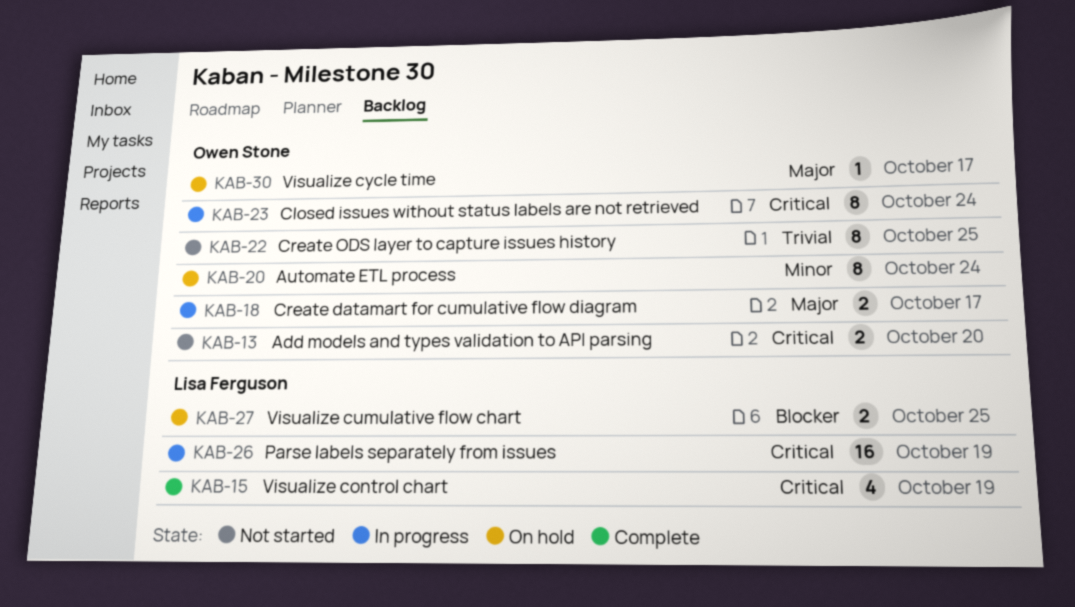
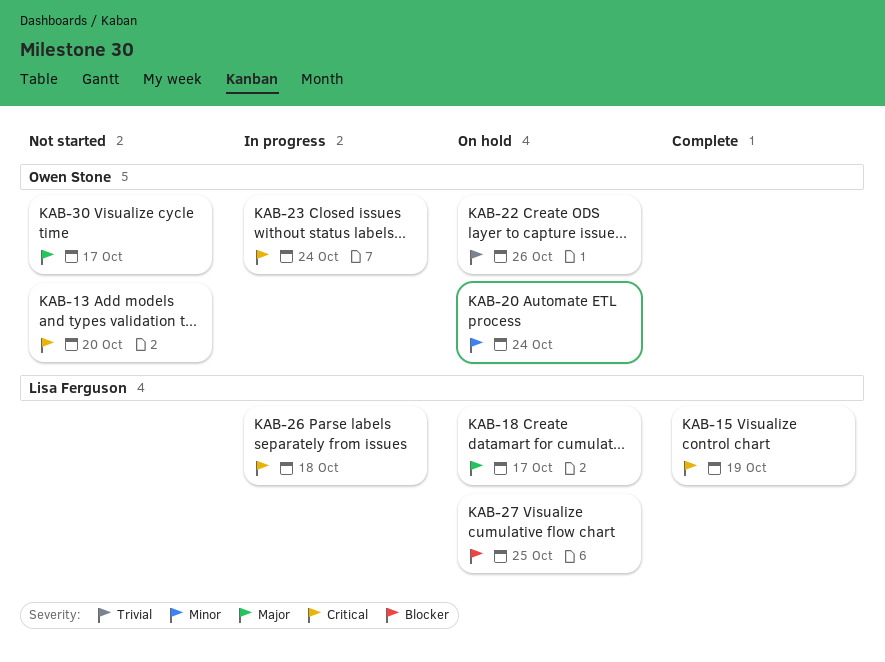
KAB-18, status: In progress -> On hold
KAB-18, owner: Owen Stone -> Lisa Ferguson
KAB-22, status: Not started -> On hold
KAB-22, due: Oct 25 -> Oct 26
KAB-26, due: Oct 19 -> Oct 18
KAB-30, status: On hold -> Not started

